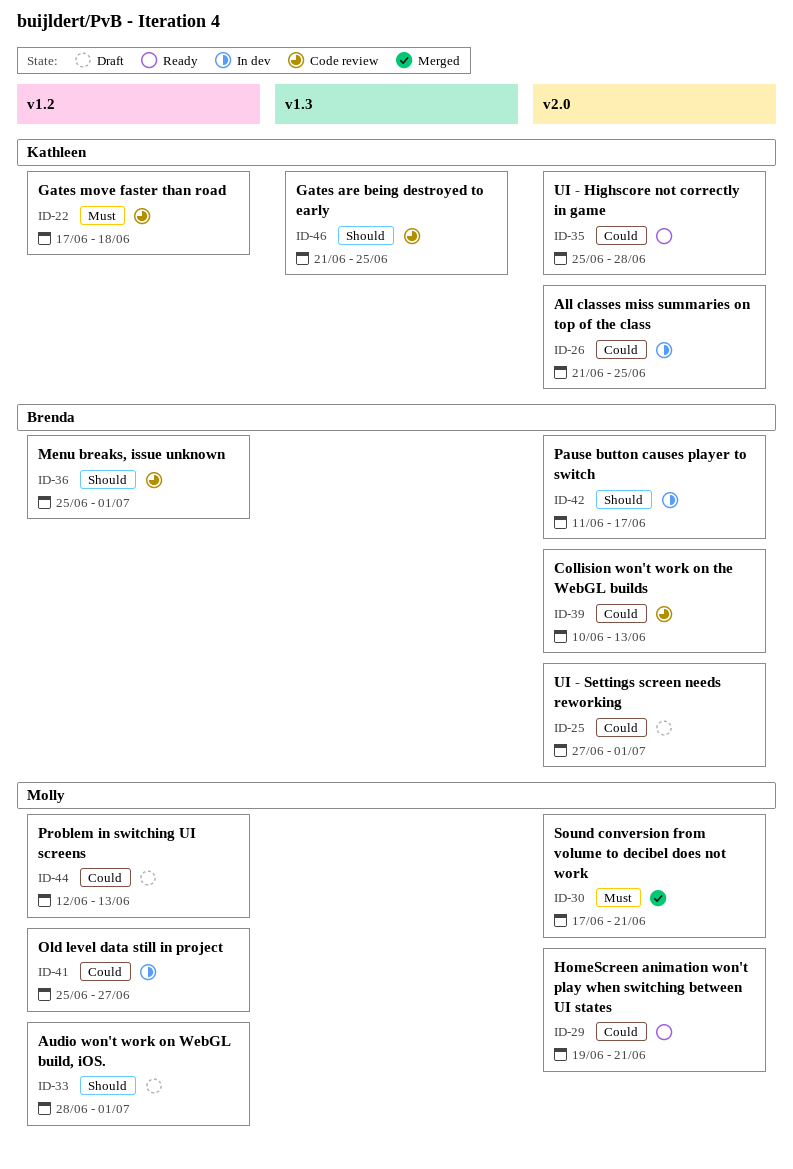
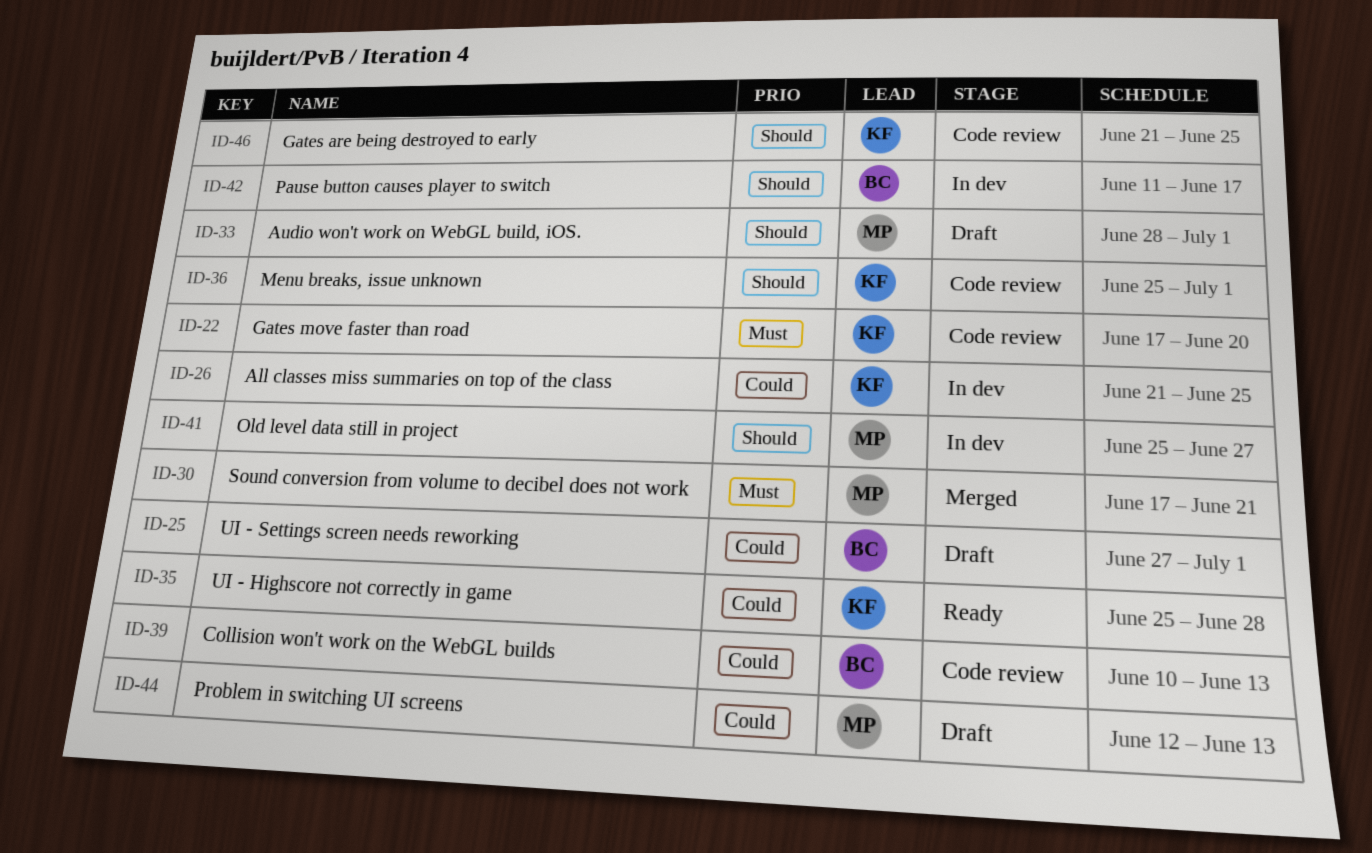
ID-22, due: Jun 18 -> Jun 20
ID-29: present -> none
ID-36, owner: Brenda -> Kathleen
ID-41, priority: Could -> Should

